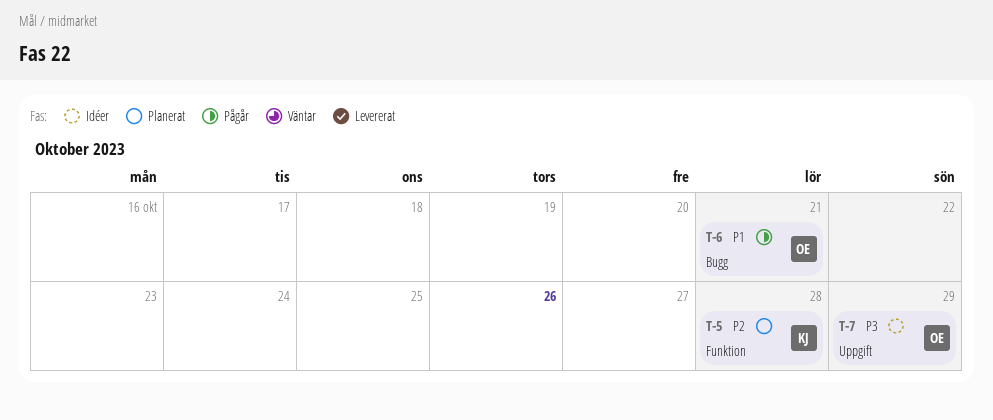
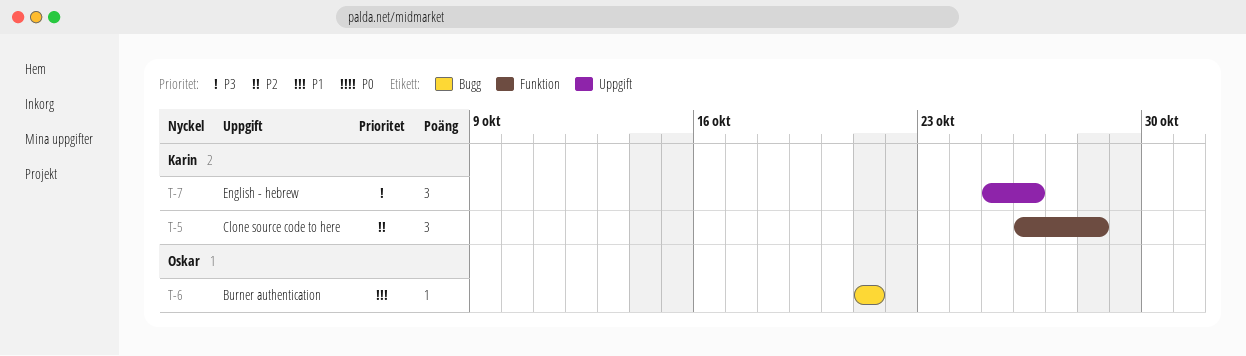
T-7, owner: Oskar -> Karin
T-7, due: Oct 29 -> Oct 26

